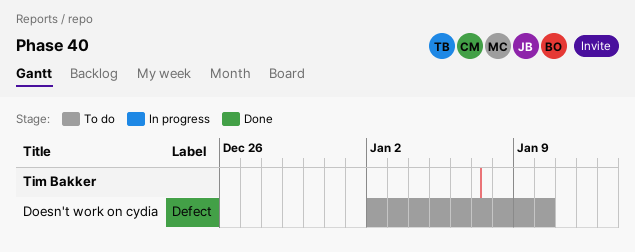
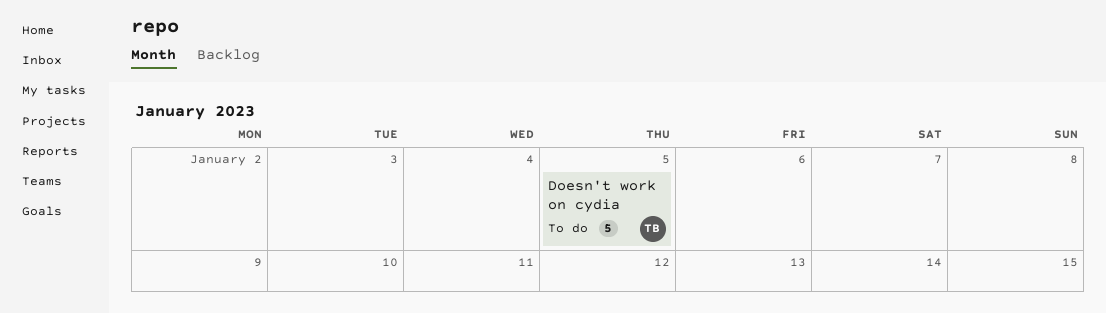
Doesn't work on cydia, due: Jan 10 -> Jan 5

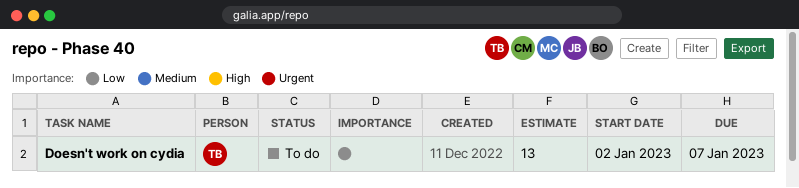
Doesn't work on cydia, estimate: 5 -> 13
Doesn't work on cydia, due: Jan 5 -> Jan 7

